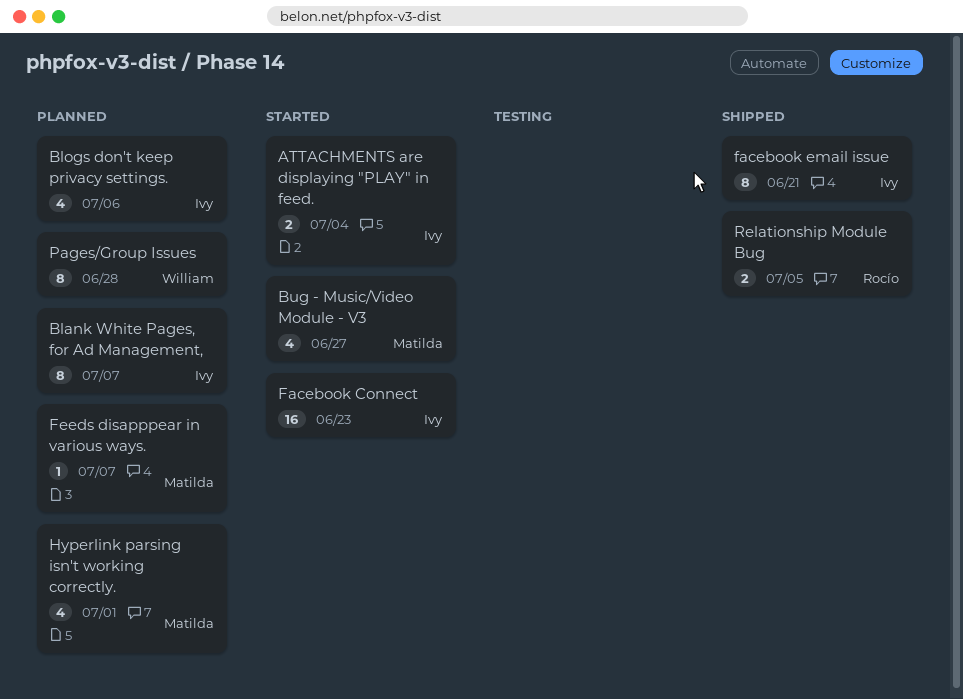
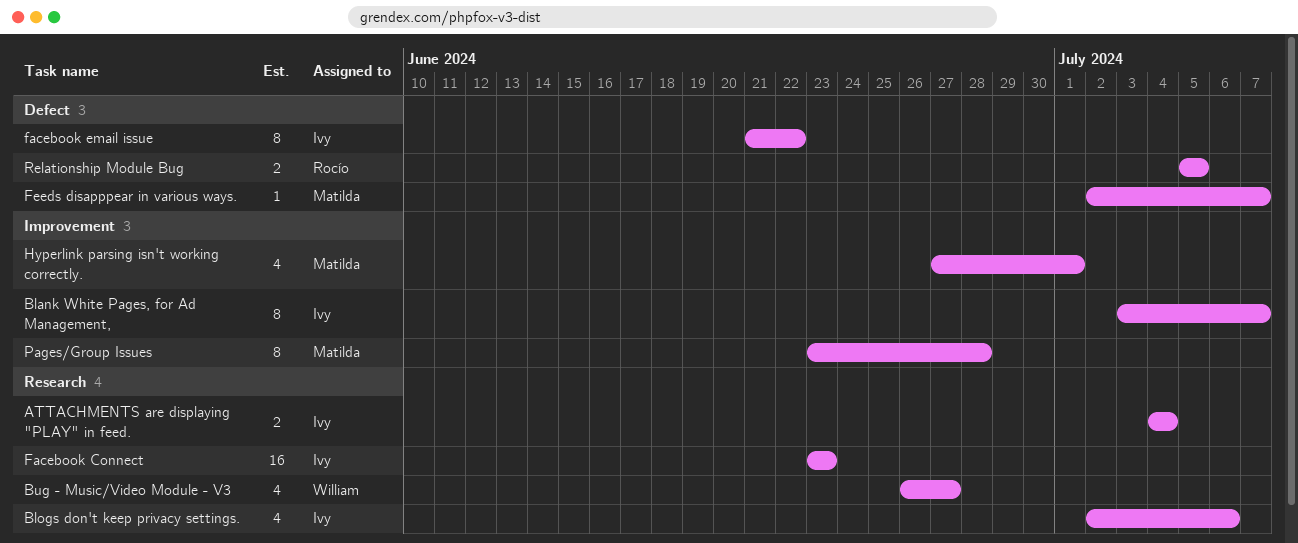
Bug - Music/Video Module - V3, owner: Matilda -> William
facebook email issue, due: Jun 21 -> Jun 22
Pages/Group Issues, owner: William -> Matilda

